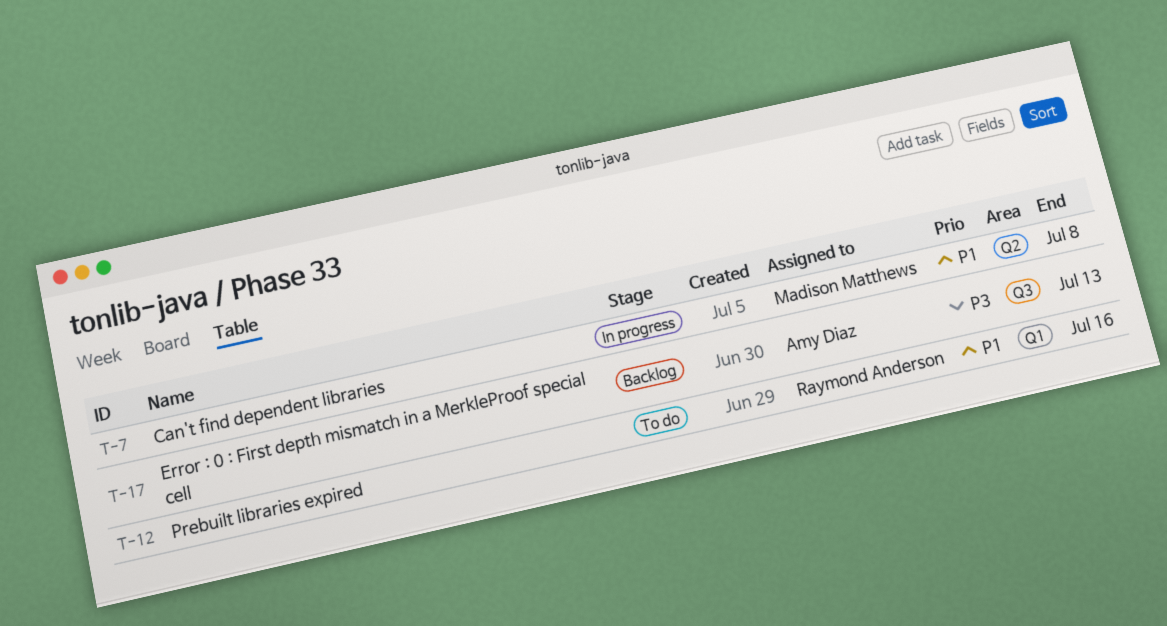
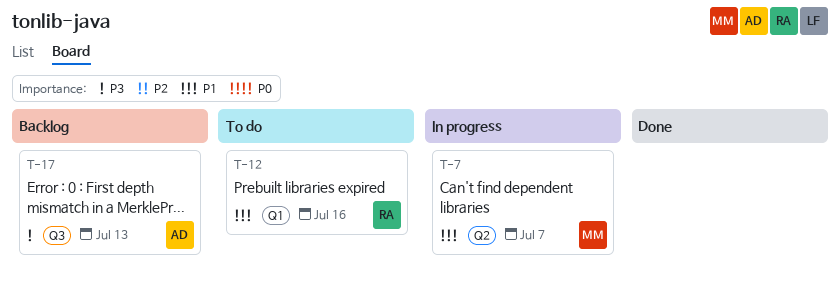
T-7, due: Jul 8 -> Jul 7

